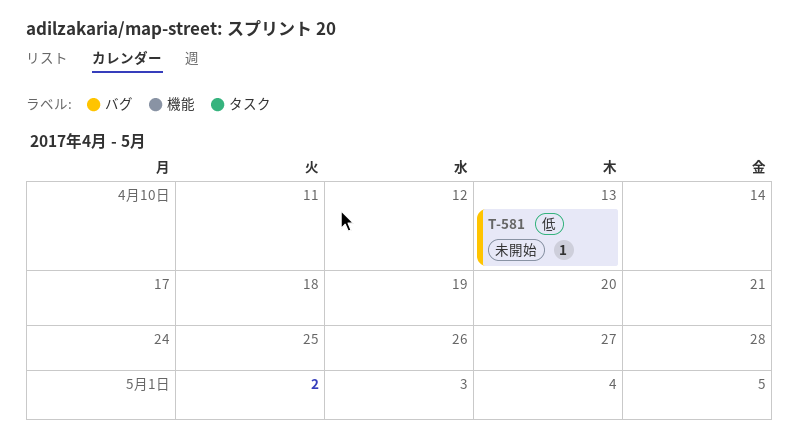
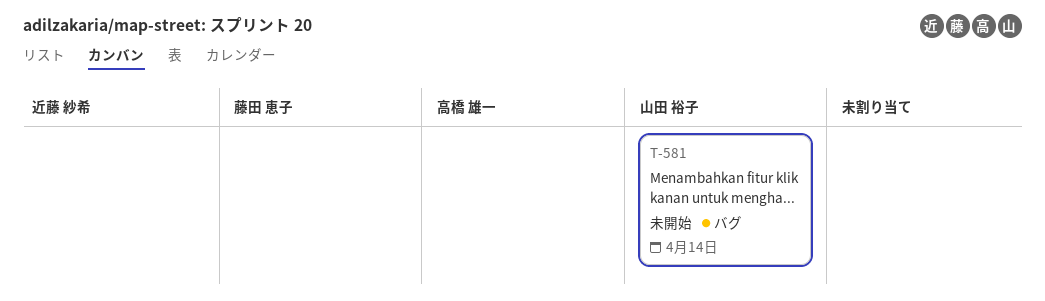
T-581, due: Apr 13 -> Apr 14

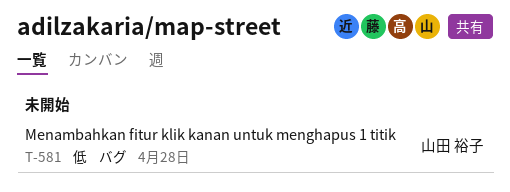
T-581, due: Apr 14 -> Apr 28

